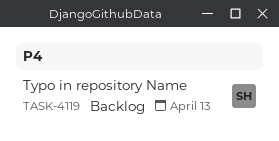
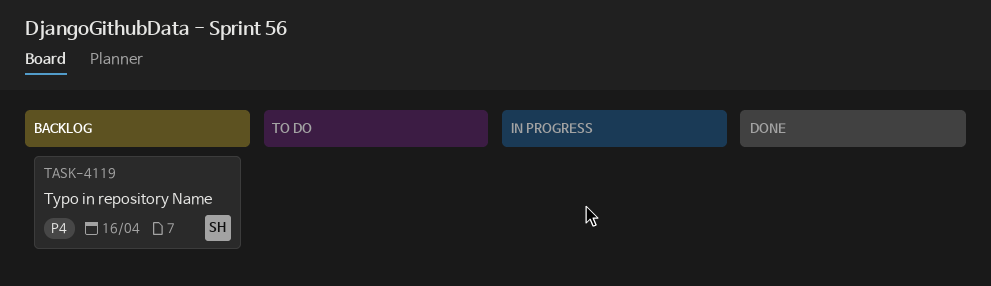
TASK-4119, due: Apr 13 -> Apr 16

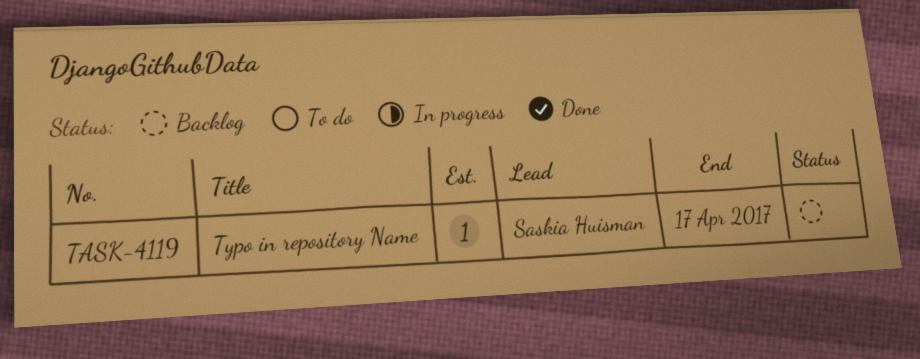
TASK-4119, due: Apr 16 -> Apr 17

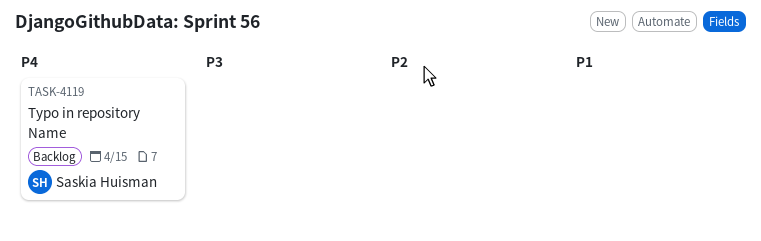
TASK-4119, due: Apr 17 -> Apr 15

